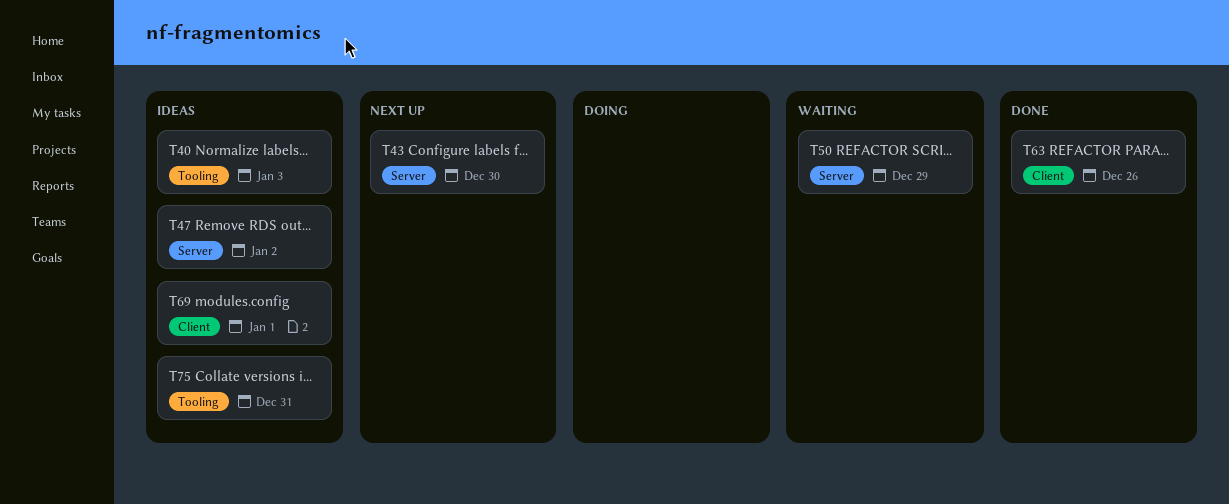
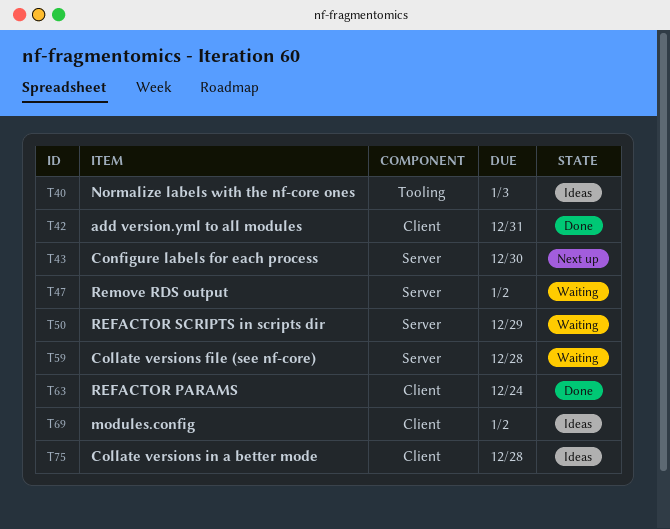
T42: none -> present
T47, status: Ideas -> Waiting
T59: none -> present
T63, due: Dec 26 -> Dec 24
T69, due: Jan 1 -> Jan 2
T75, label: Tooling -> Client
T75, due: Dec 31 -> Dec 28

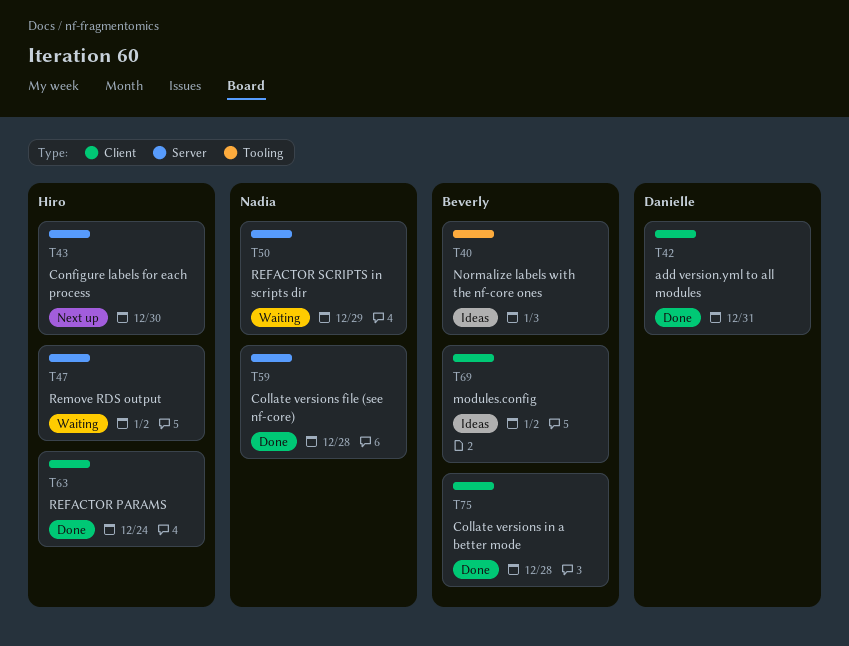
T59, status: Waiting -> Done
T75, status: Ideas -> Done

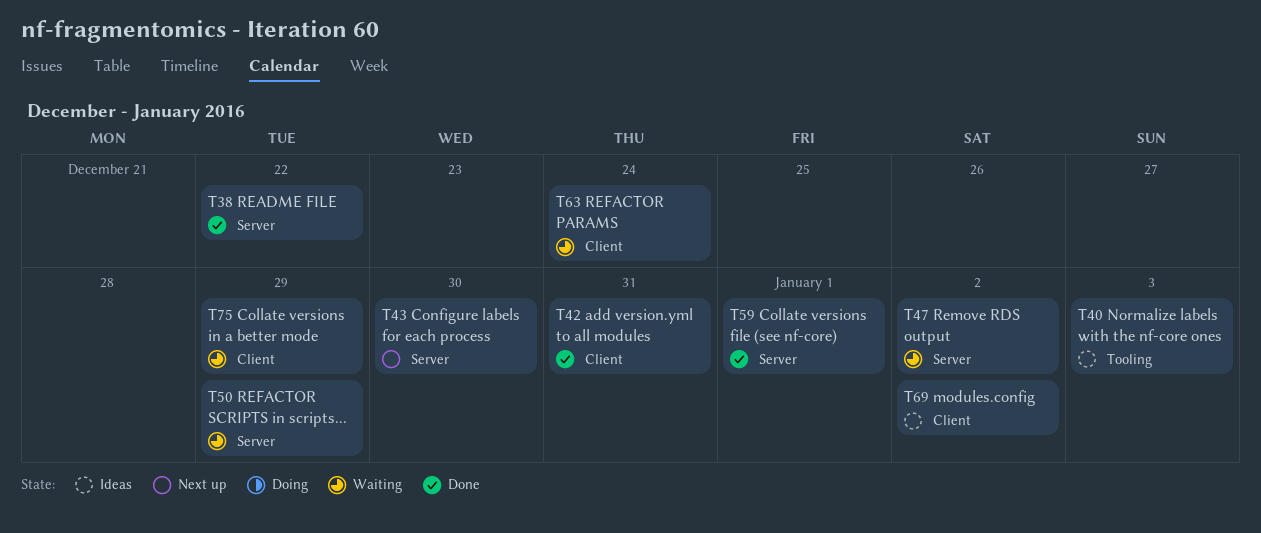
T38: none -> present
T59, due: Dec 28 -> Jan 1
T63, status: Done -> Waiting
T75, status: Done -> Waiting
T75, due: Dec 28 -> Dec 29

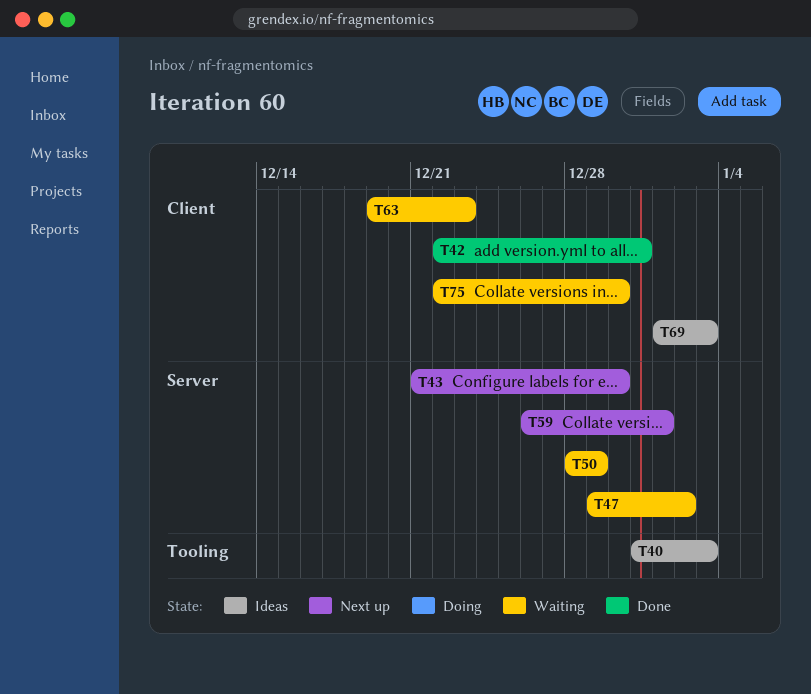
T38: present -> none
T59, status: Done -> Next up
T63, due: Dec 24 -> Dec 23
T69, due: Jan 2 -> Jan 3
T75, due: Dec 29 -> Dec 30

